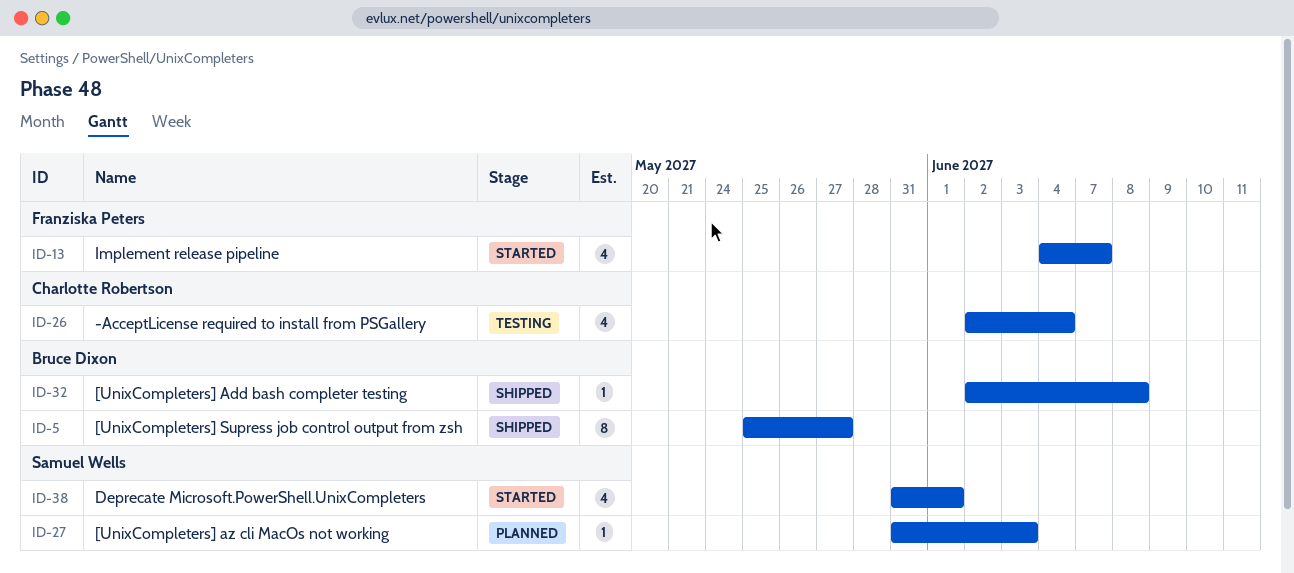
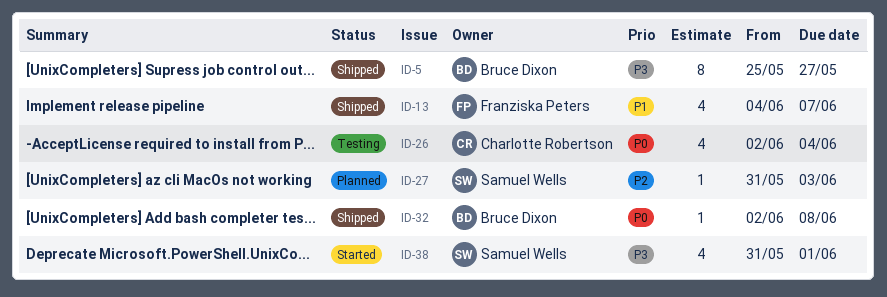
ID-13, status: Started -> Shipped

